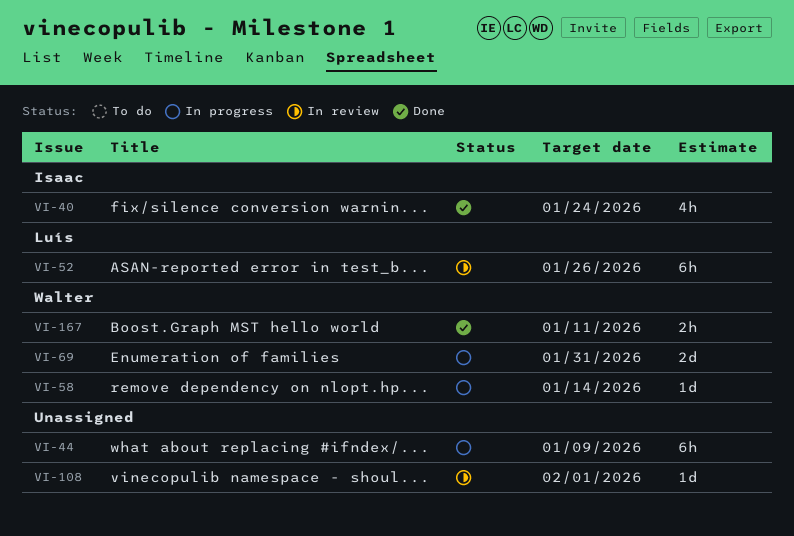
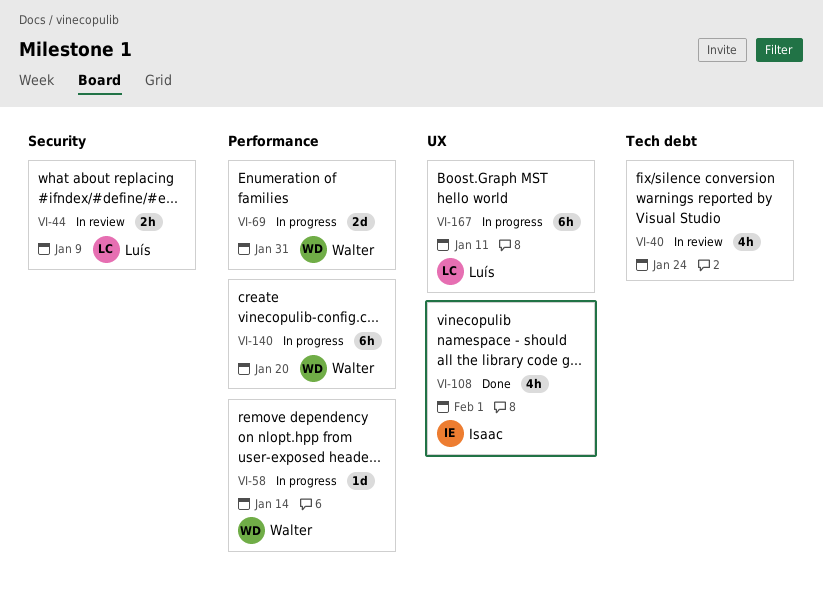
VI-40, status: Done -> In review
VI-40, owner: Isaac -> none
VI-44, status: In progress -> In review
VI-44, owner: none -> Luís
VI-44, estimate: 6h -> 2h
VI-52: present -> none
VI-108, status: In review -> Done
VI-108, owner: none -> Isaac
VI-108, estimate: 1d -> 4h
VI-140: none -> present
VI-167, status: Done -> In progress
VI-167, owner: Walter -> Luís
VI-167, estimate: 2h -> 6h

